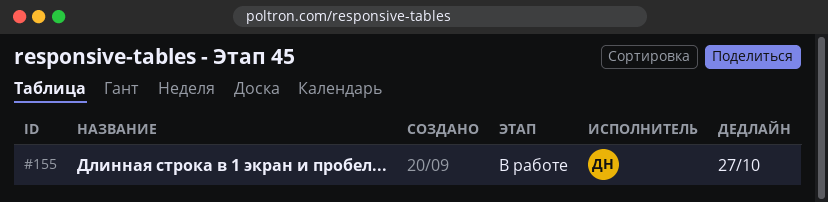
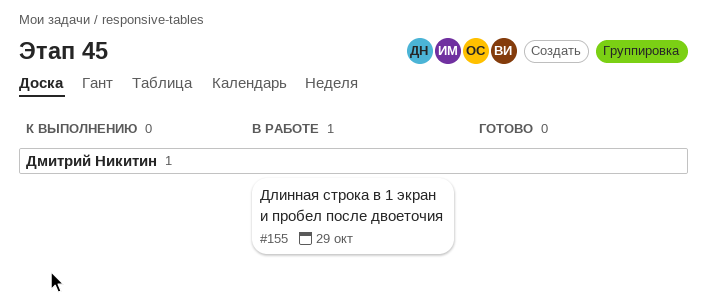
#155, due: Oct 27 -> Oct 29

